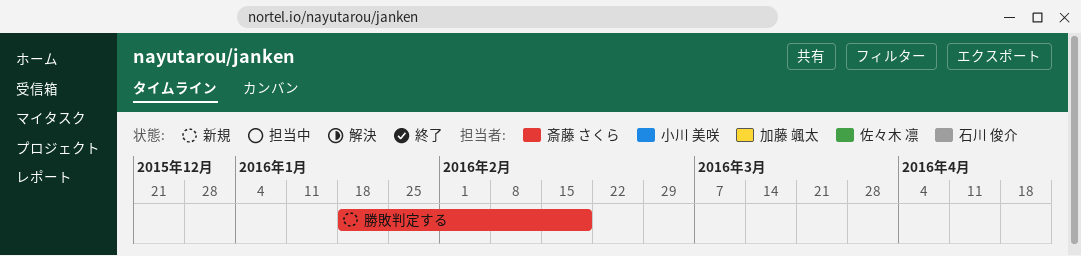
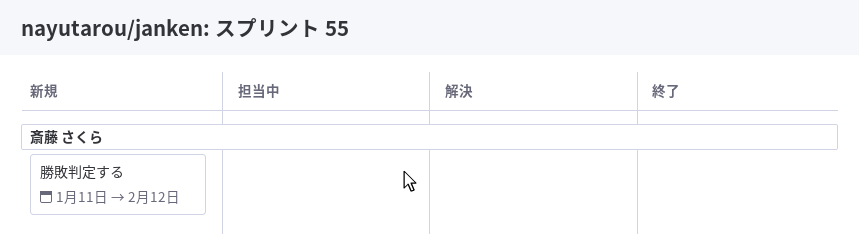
勝敗判定する, start: Jan 18 -> Jan 11
勝敗判定する, due: Feb 19 -> Feb 12

